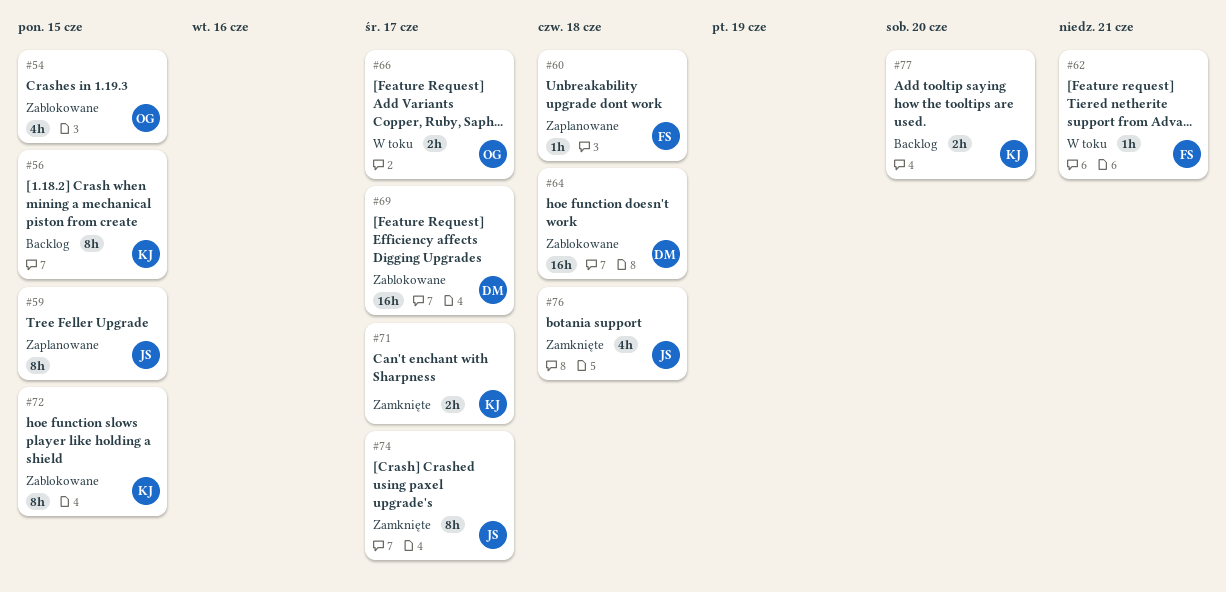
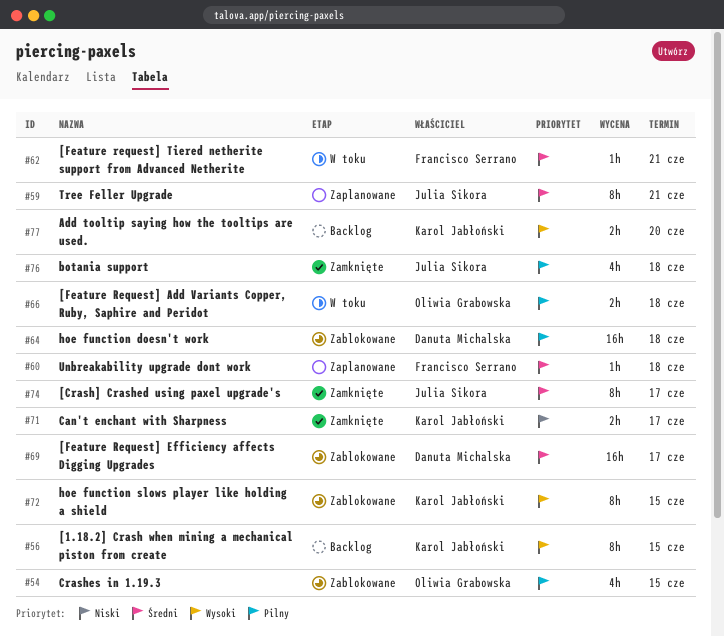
#59, due: Jun 15 -> Jun 21
#66, due: Jun 17 -> Jun 18

